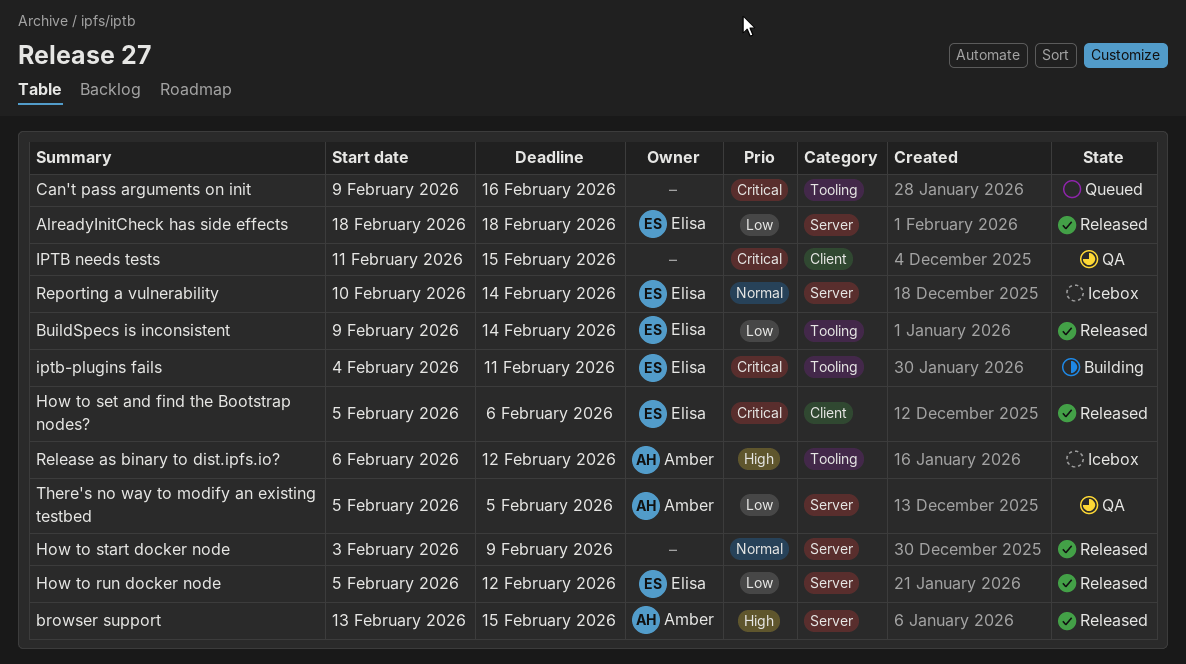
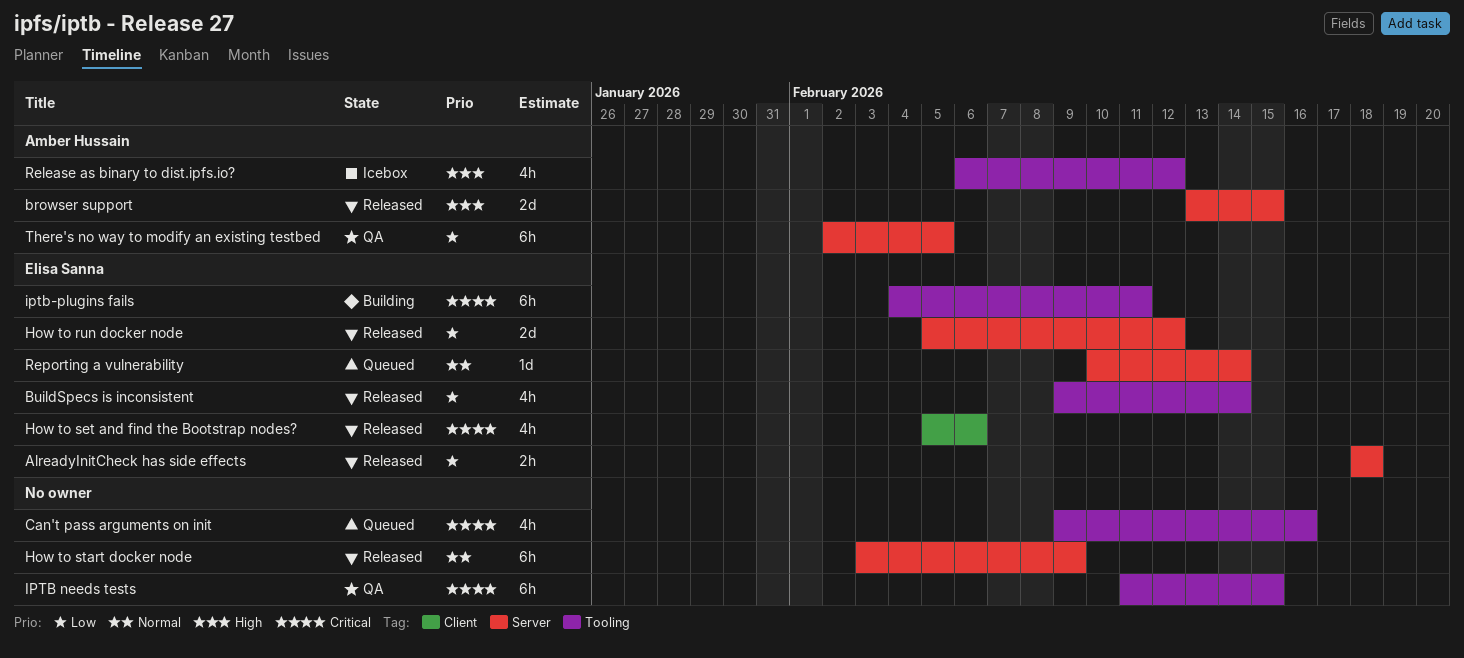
IPTB needs tests, label: Client -> Tooling
Reporting a vulnerability, status: Icebox -> Queued
There's no way to modify an existing testbed, start: Feb 5 -> Feb 2

